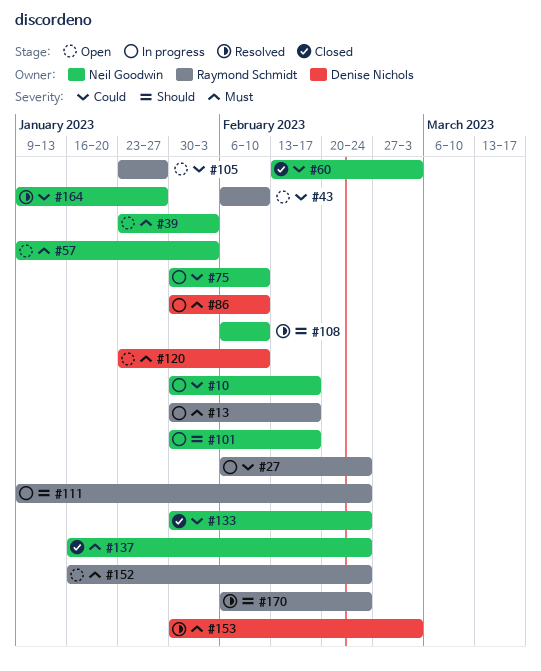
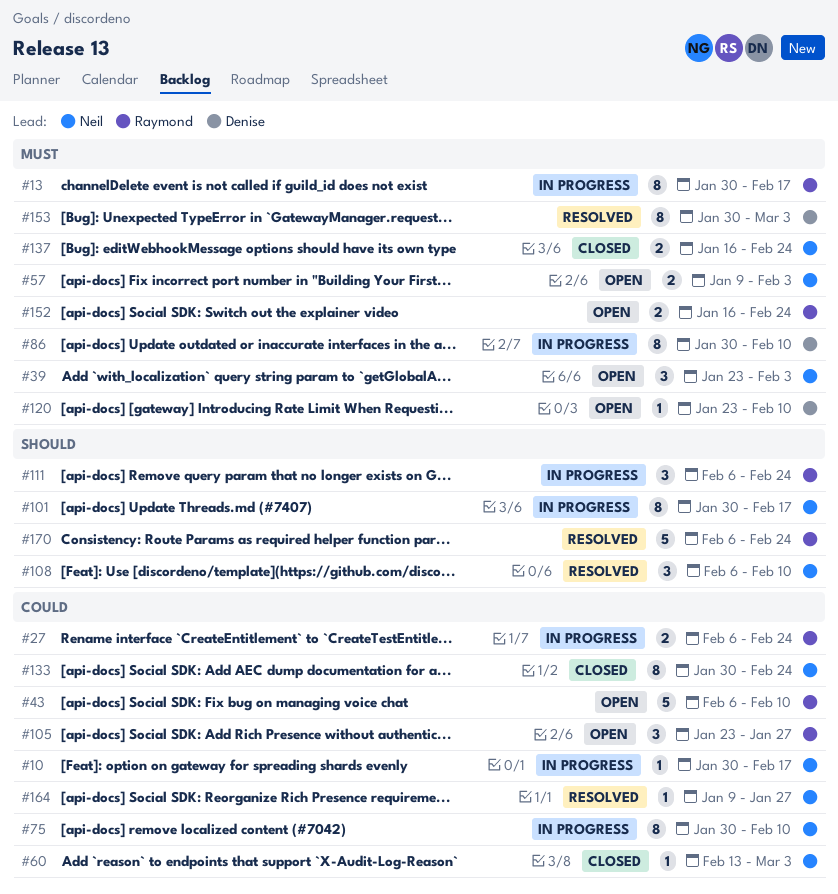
#111, start: Jan 9 -> Feb 6

